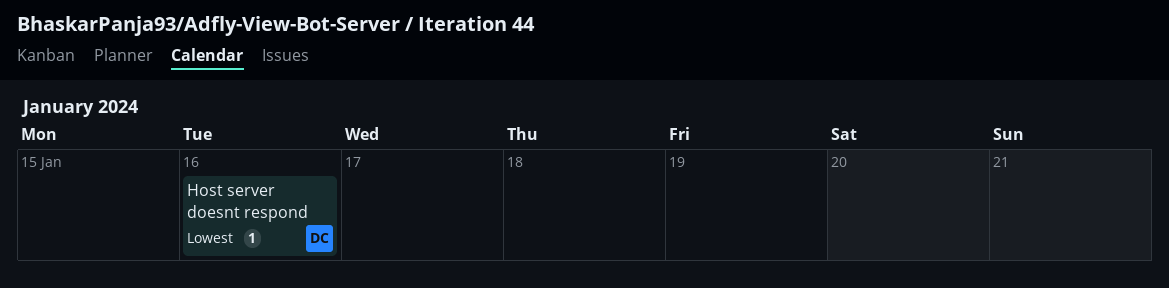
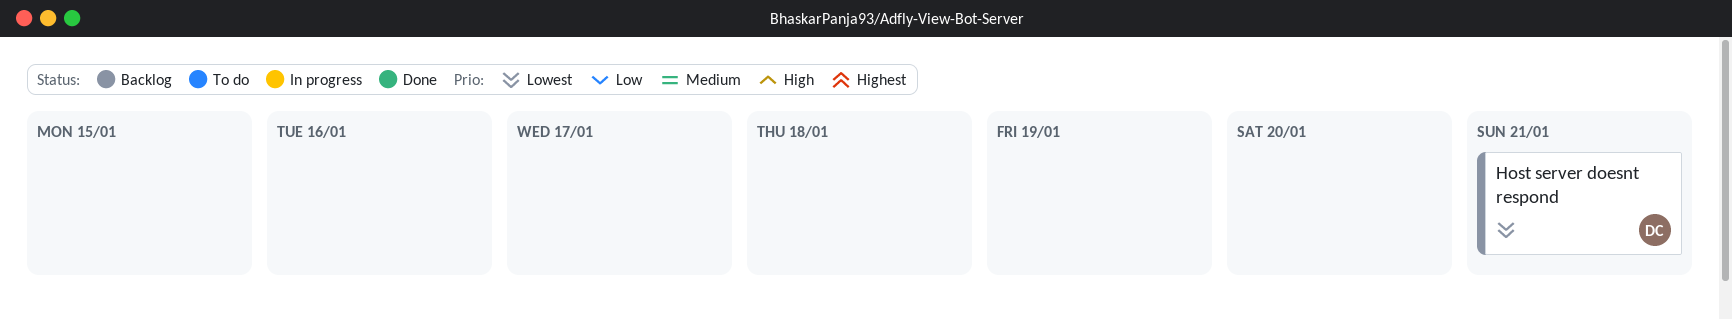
Host server doesnt respond, due: Jan 16 -> Jan 21

